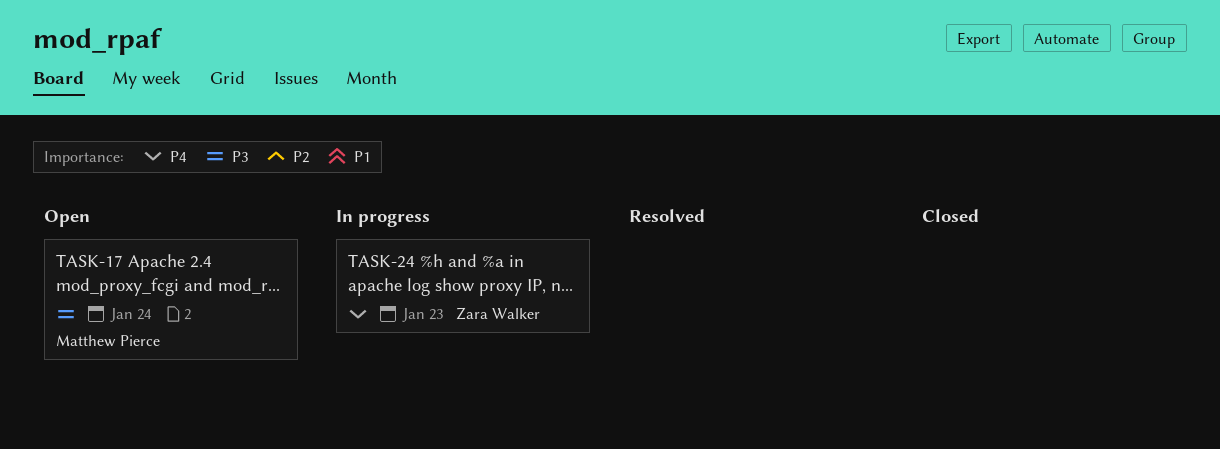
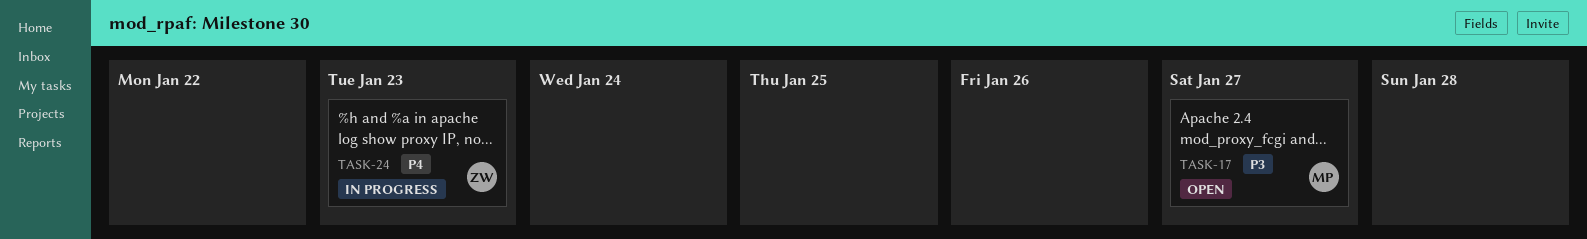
TASK-17, due: Jan 24 -> Jan 27

